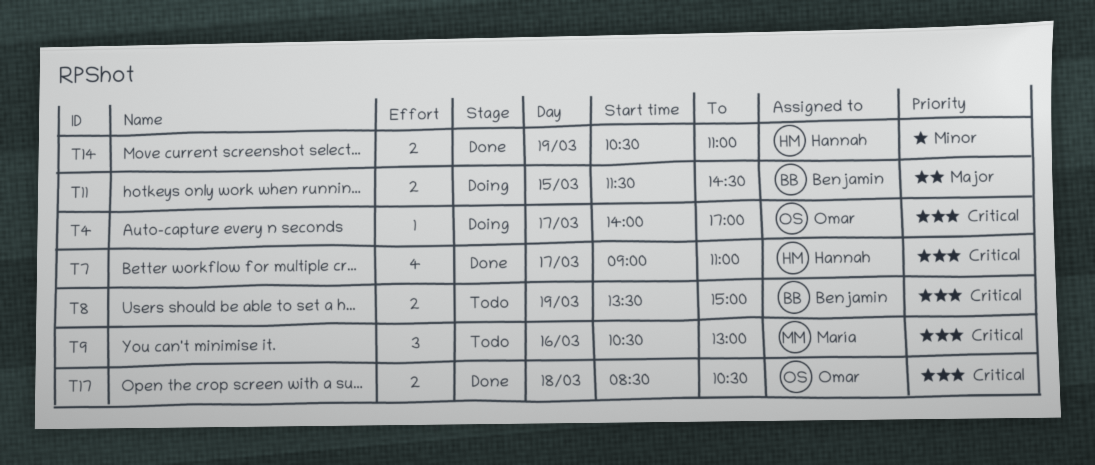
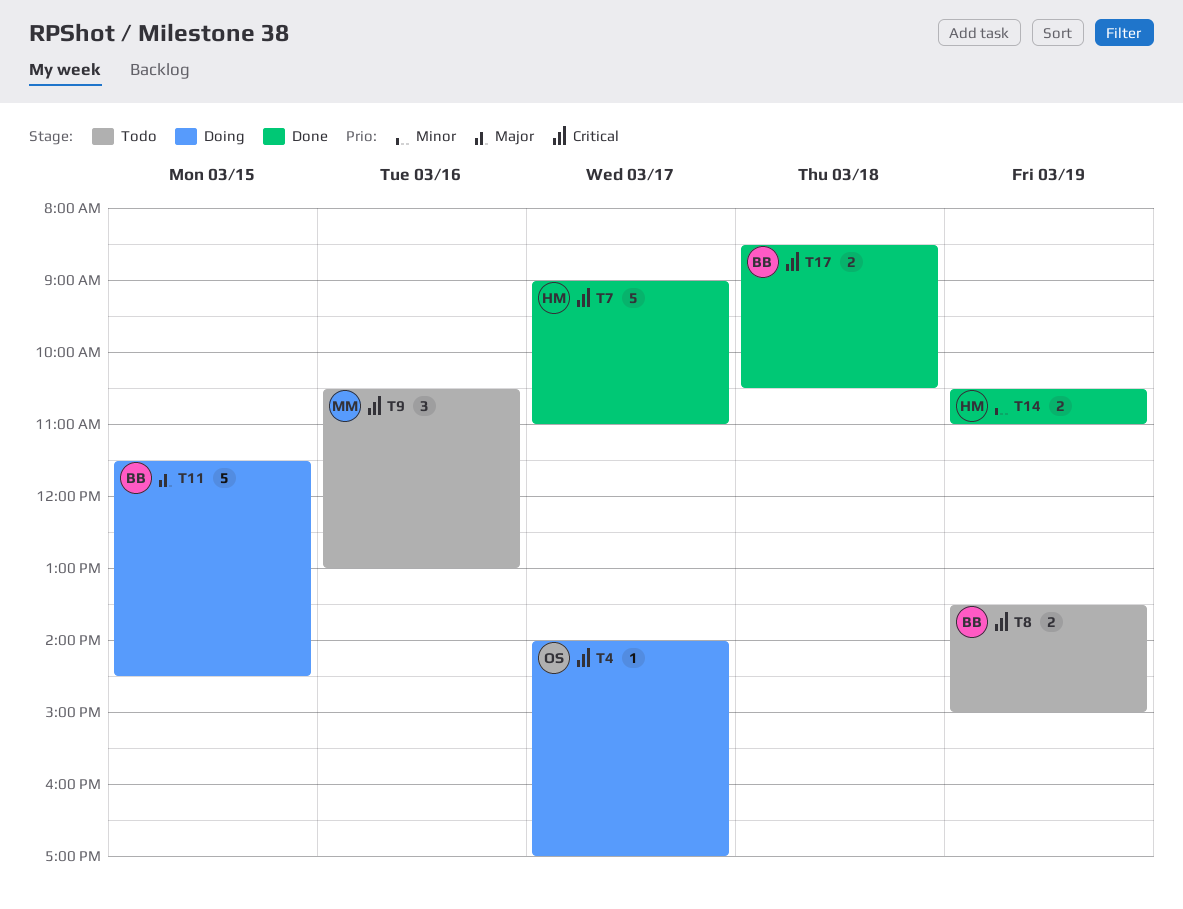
T7, estimate: 4 -> 5
T11, estimate: 2 -> 5
T17, owner: Omar -> Benjamin

